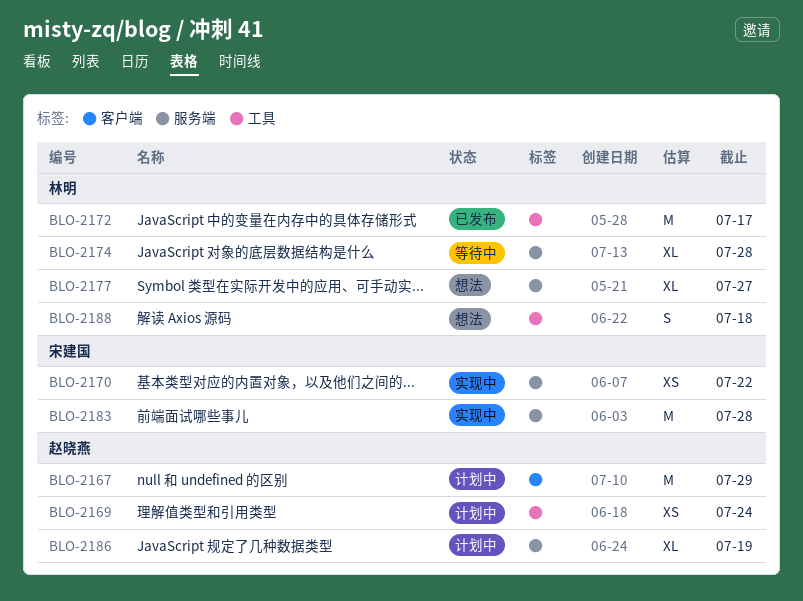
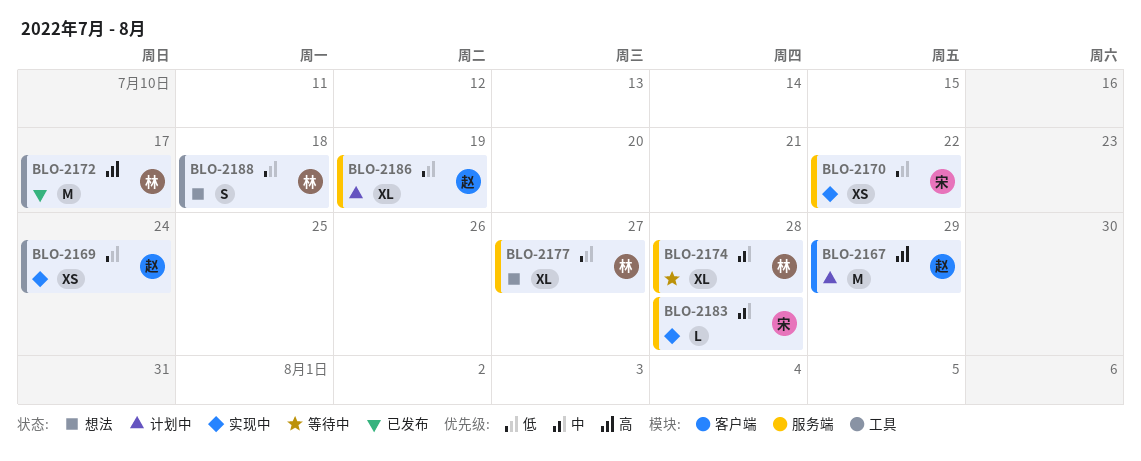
BLO-2169, status: 计划中 -> 实现中
BLO-2183, estimate: M -> L

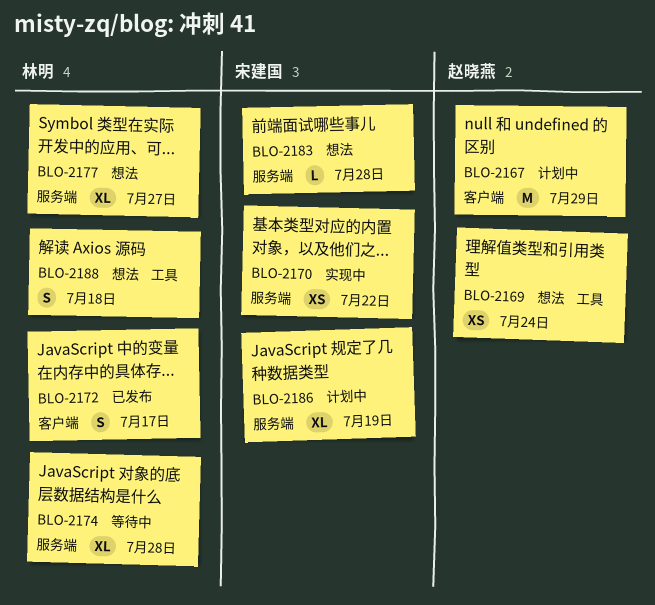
BLO-2169, status: 实现中 -> 想法
BLO-2172, label: 工具 -> 客户端
BLO-2172, estimate: M -> S
BLO-2183, status: 实现中 -> 想法
BLO-2186, owner: 赵晓燕 -> 宋建国

